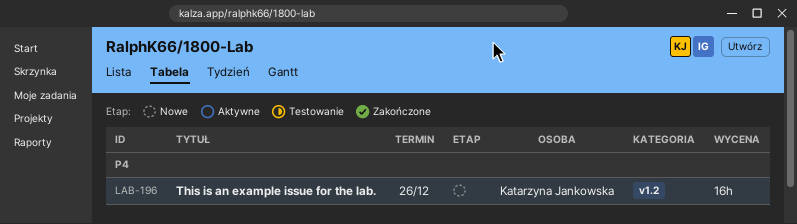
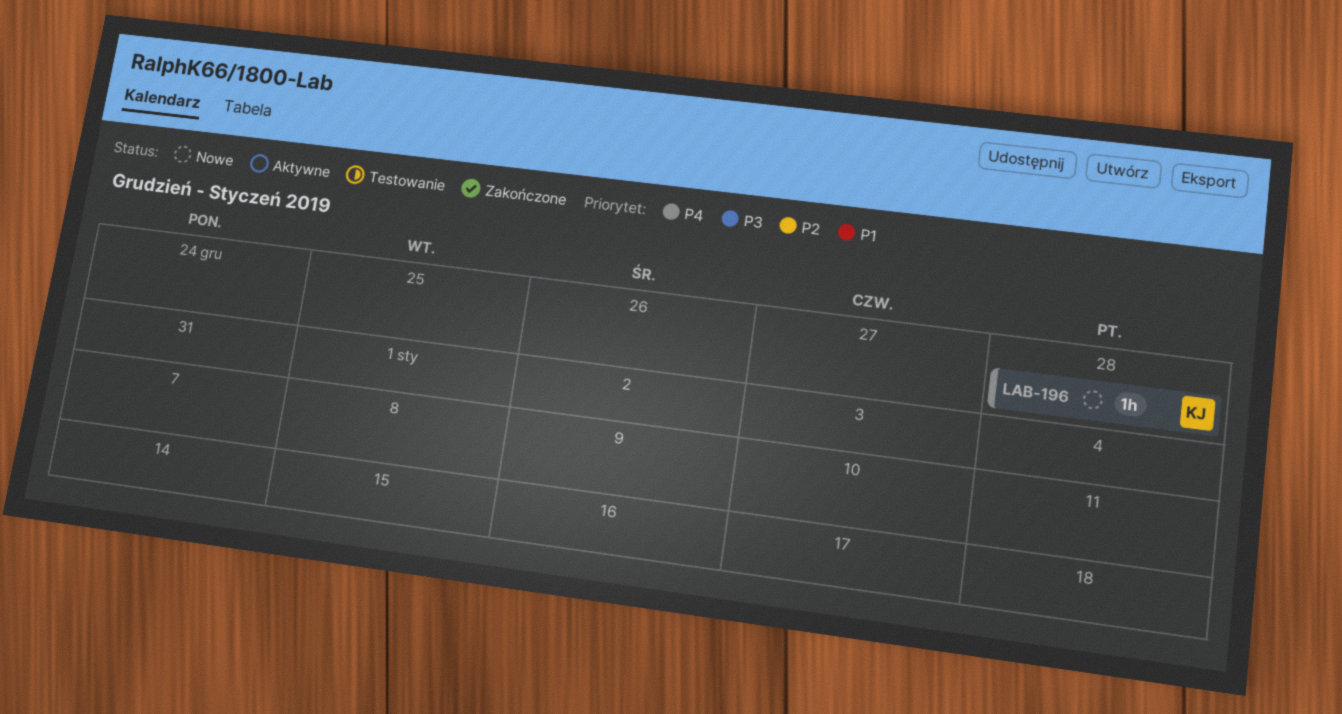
LAB-196, estimate: 16h -> 1h
LAB-196, due: Dec 26 -> Dec 28

